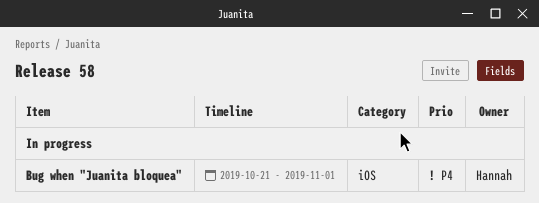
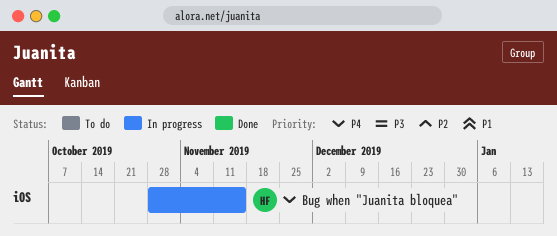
Bug when "Juanita bloquea", start: Oct 21 -> Oct 28
Bug when "Juanita bloquea", due: Nov 1 -> Nov 15

